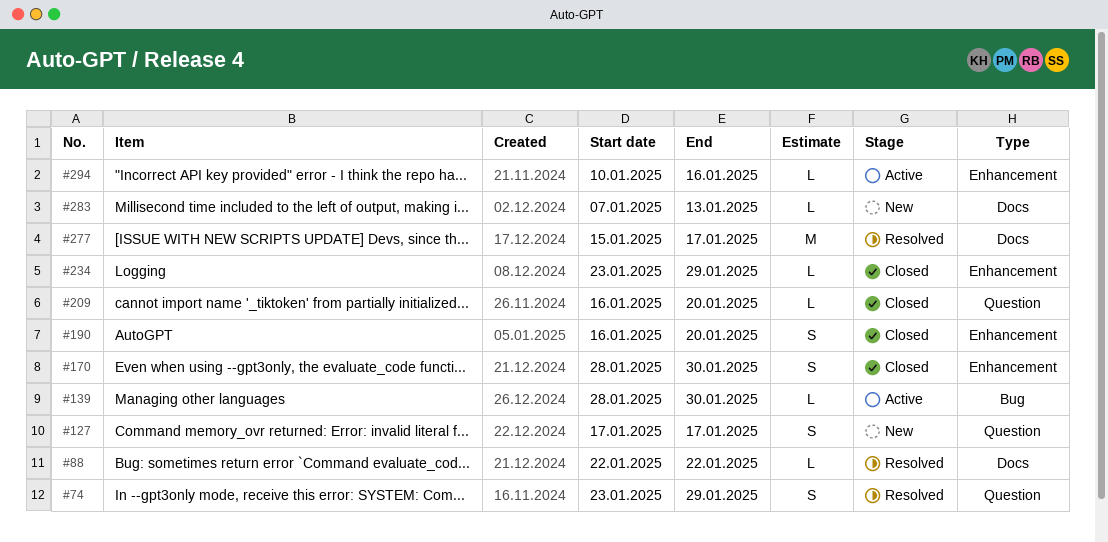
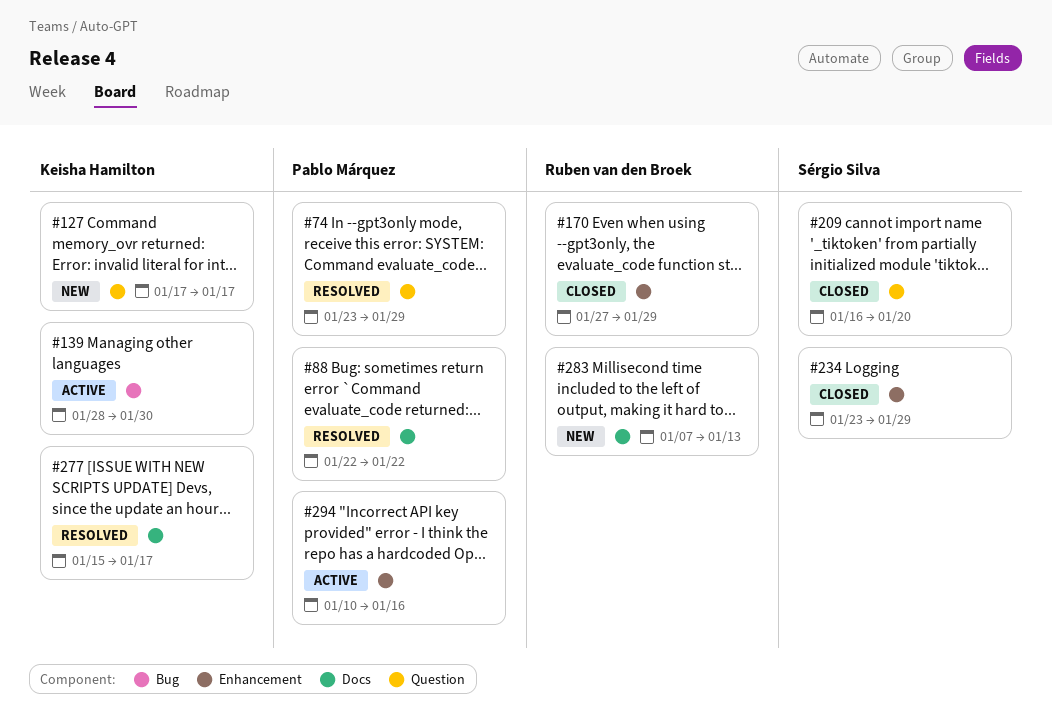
#170, start: Jan 28 -> Jan 27
#170, due: Jan 30 -> Jan 29
#190: present -> none

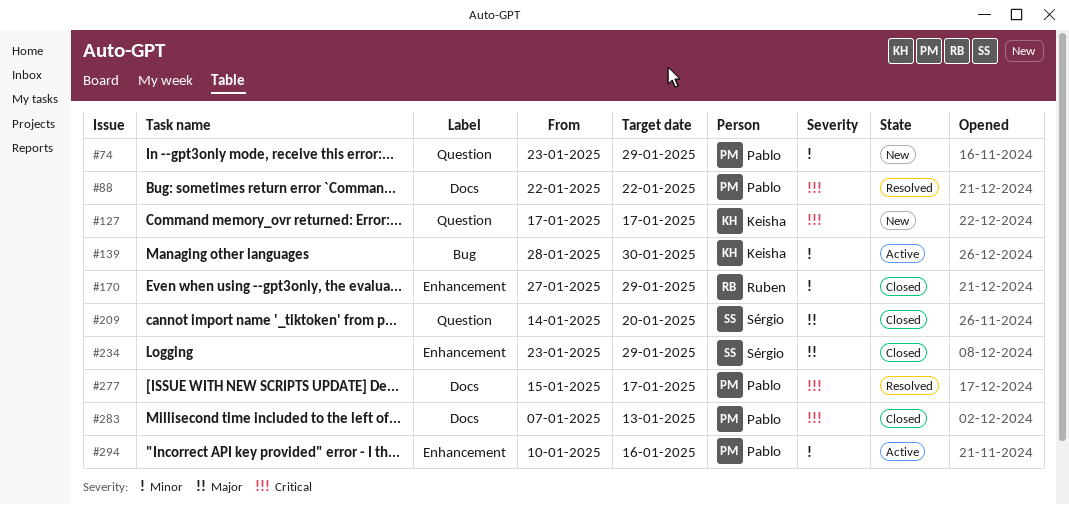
#74, status: Resolved -> New
#209, start: Jan 16 -> Jan 14
#277, owner: Keisha Hamilton -> Pablo Márquez
#283, status: New -> Closed
#283, owner: Ruben van den Broek -> Pablo Márquez

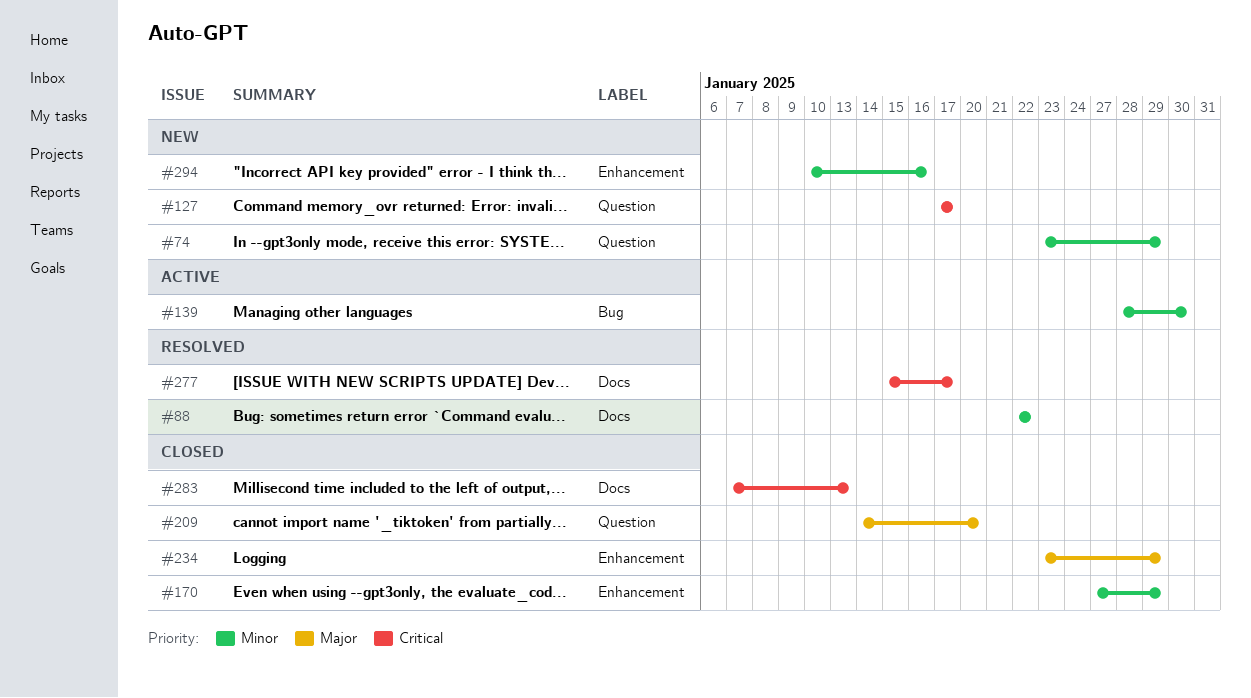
#88, priority: Critical -> Minor
#294, status: Active -> New

